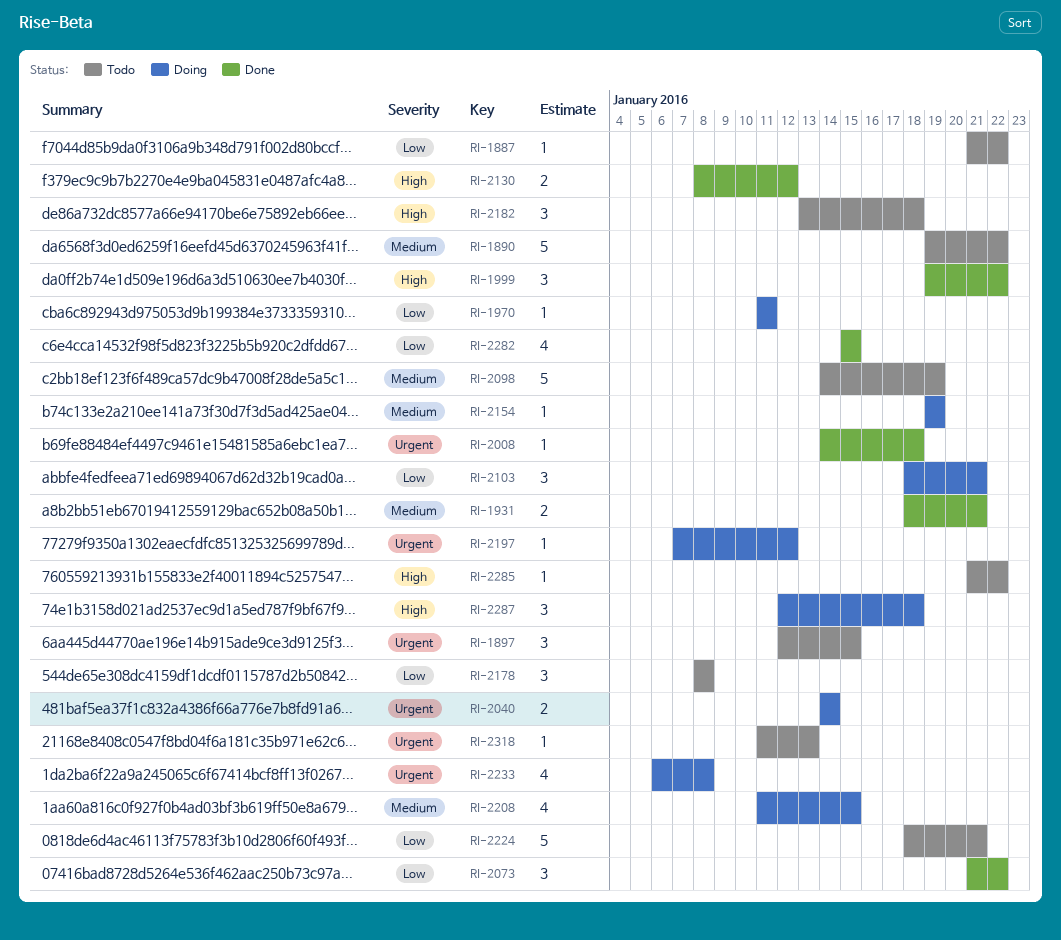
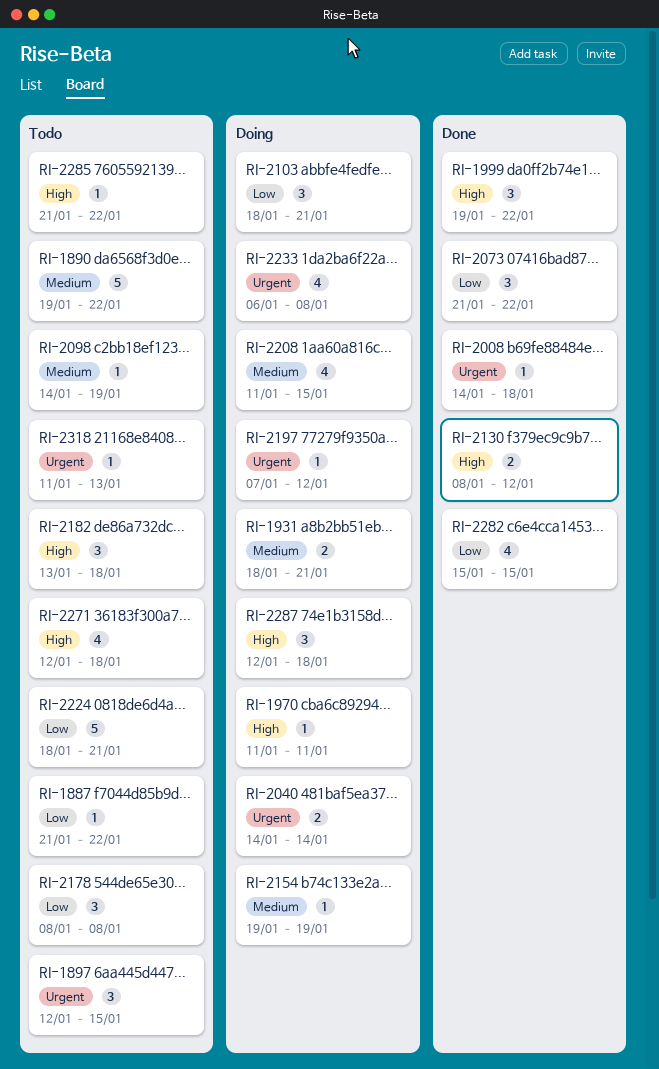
RI-1931, status: Done -> Doing
RI-1970, priority: Low -> High
RI-2098, estimate: 5 -> 1
RI-2271: none -> present

